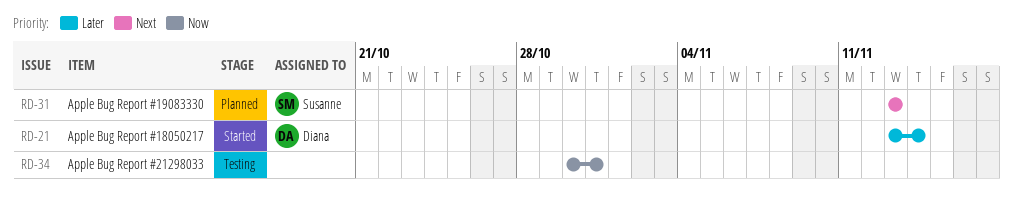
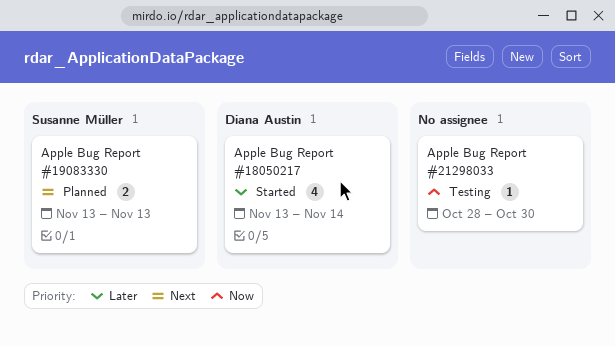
Apple Bug Report #21298033, start: Oct 30 -> Oct 28
Apple Bug Report #21298033, due: Oct 31 -> Oct 30

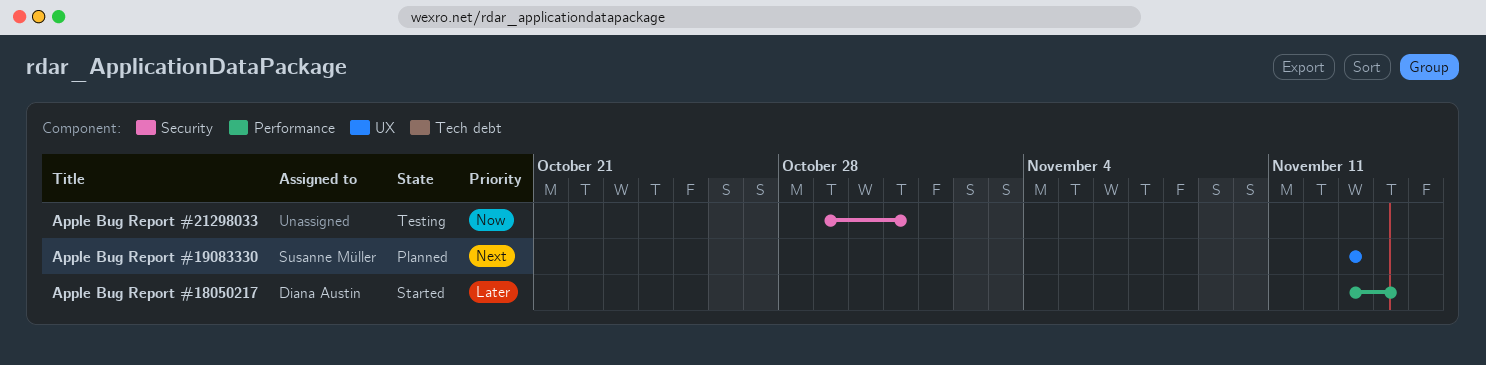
Apple Bug Report #21298033, start: Oct 28 -> Oct 29
Apple Bug Report #21298033, due: Oct 30 -> Oct 31

